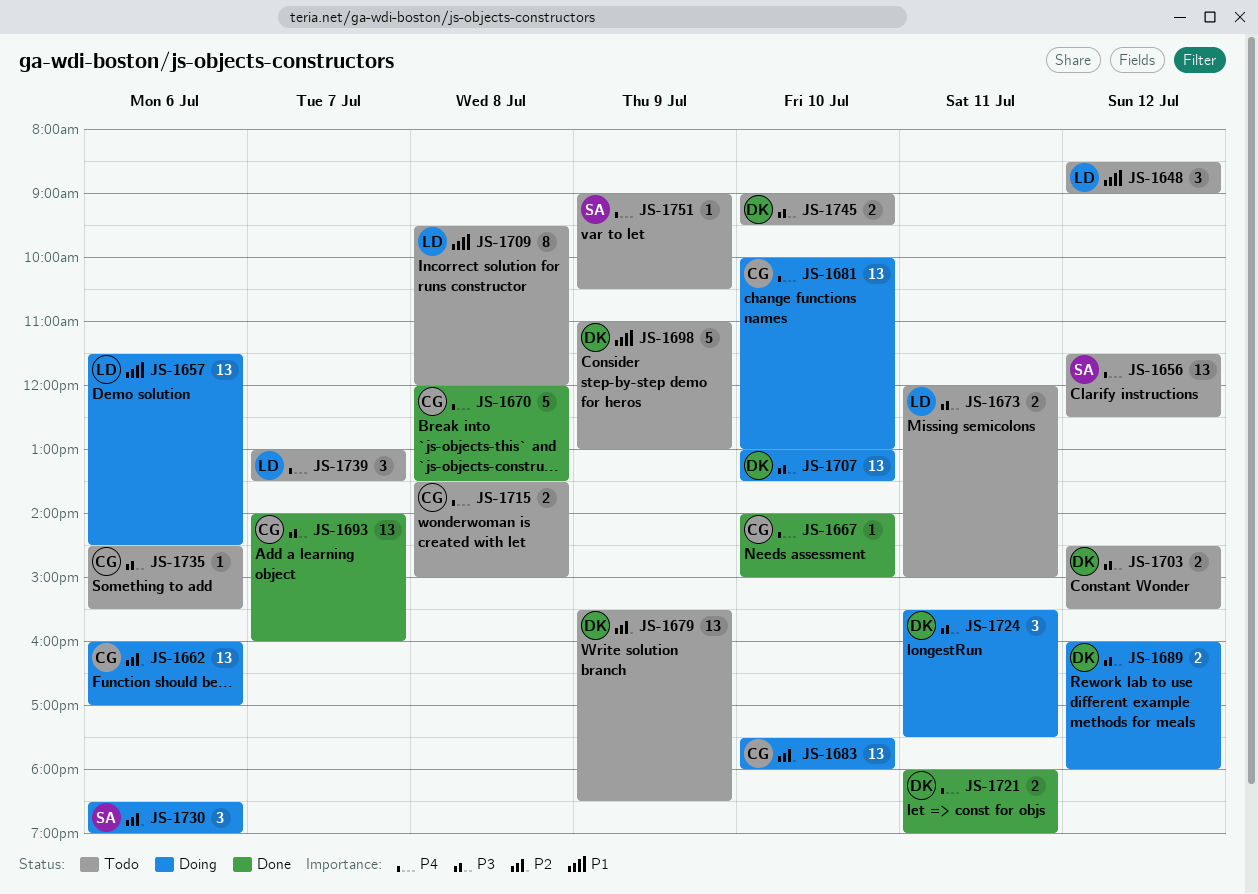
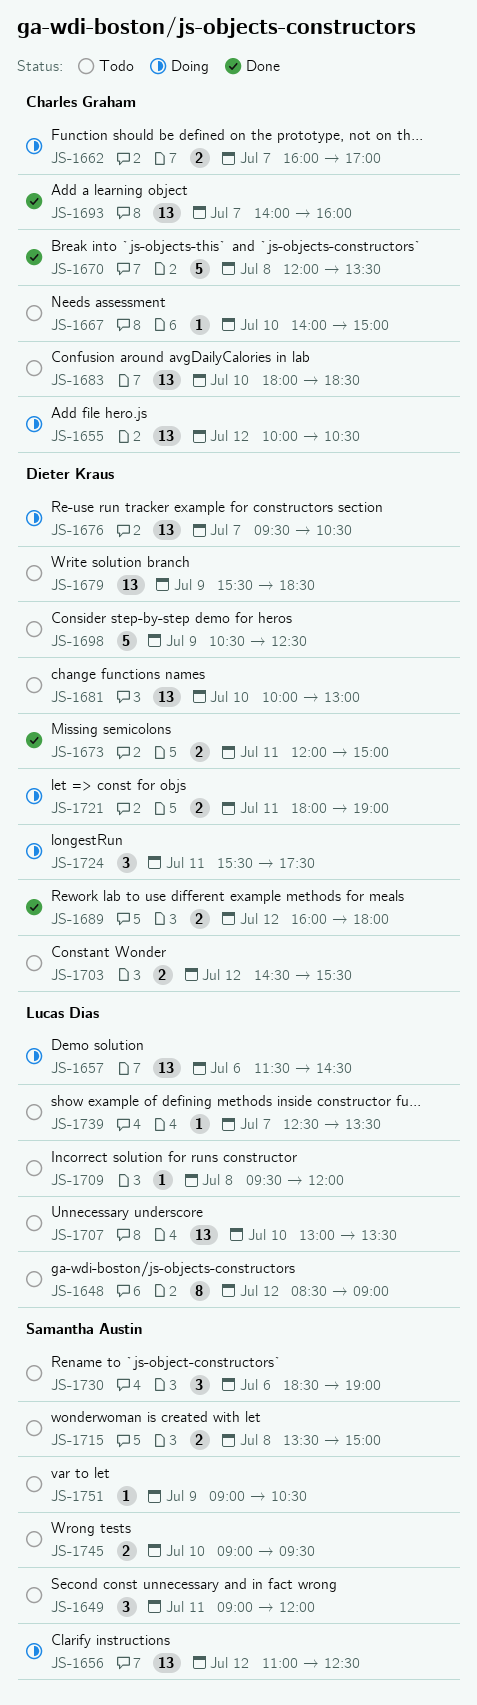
JS-1648, estimate: 3 -> 8
JS-1649: none -> present
JS-1655: none -> present
JS-1656, status: Todo -> Doing
JS-1656, begins: 11:30 -> 11:00
JS-1662, estimate: 13 -> 2
JS-1662, day: Jul 6 -> Jul 7
JS-1667, status: Done -> Todo
JS-1673, status: Todo -> Done
JS-1673, owner: Lucas Dias -> Dieter Kraus
JS-1676: none -> present
JS-1681, status: Doing -> Todo
JS-1681, owner: Charles Graham -> Dieter Kraus
JS-1683, status: Doing -> Todo
JS-1683, begins: 17:30 -> 18:00
JS-1683, ends: 18:00 -> 18:30
JS-1689, status: Doing -> Done
JS-1698, begins: 11:00 -> 10:30
JS-1698, ends: 13:00 -> 12:30
JS-1707, status: Doing -> Todo
JS-1707, owner: Dieter Kraus -> Lucas Dias
JS-1709, estimate: 8 -> 1
JS-1715, owner: Charles Graham -> Samantha Austin
JS-1721, status: Done -> Doing
JS-1730, status: Doing -> Todo
JS-1735: present -> none
JS-1739, estimate: 3 -> 1
JS-1739, begins: 13:00 -> 12:30
JS-1745, owner: Dieter Kraus -> Samantha Austin

